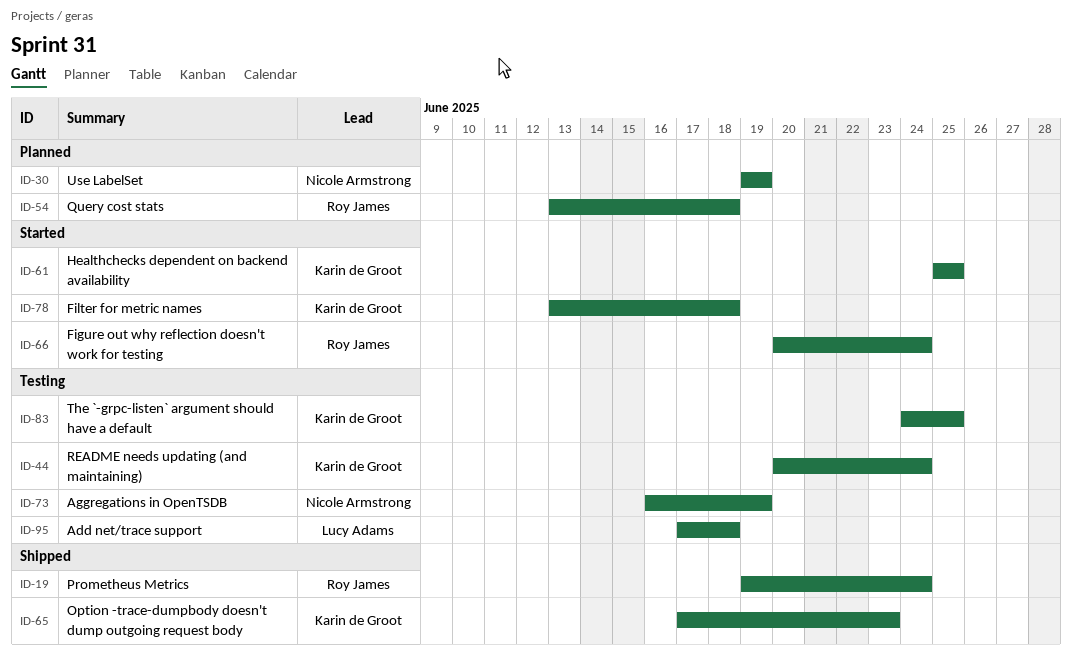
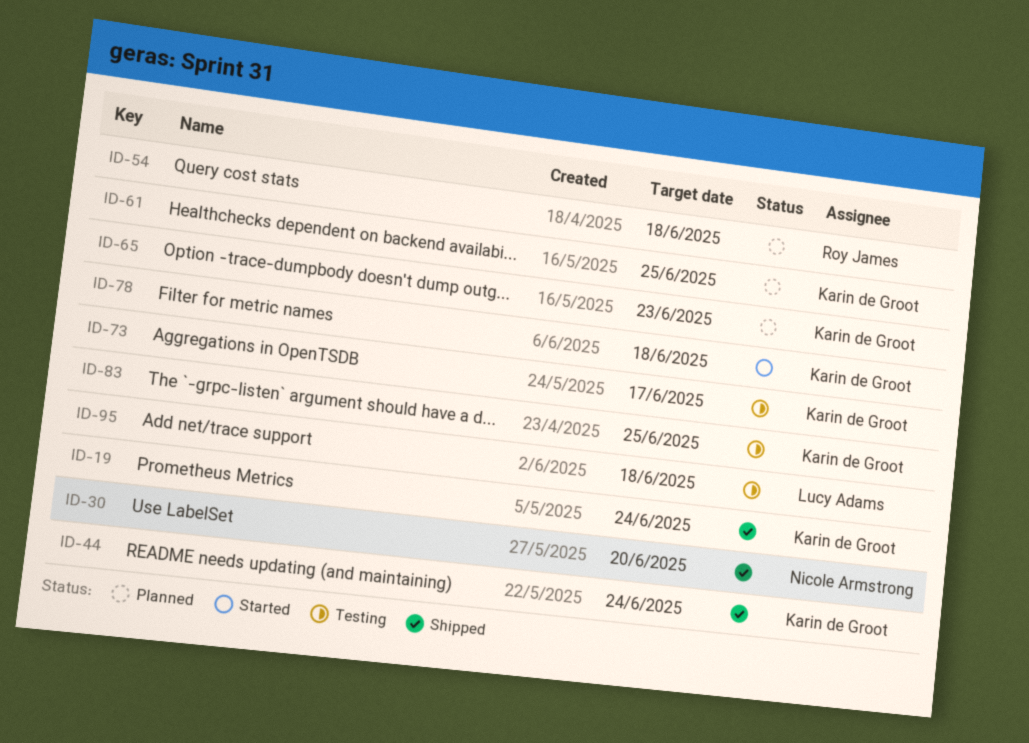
ID-19, owner: Roy James -> Karin de Groot
ID-30, status: Planned -> Shipped
ID-30, due: Jun 19 -> Jun 20
ID-44, status: Testing -> Shipped
ID-61, status: Started -> Planned
ID-65, status: Shipped -> Planned
ID-66: present -> none
ID-73, owner: Nicole Armstrong -> Karin de Groot
ID-73, due: Jun 19 -> Jun 17

